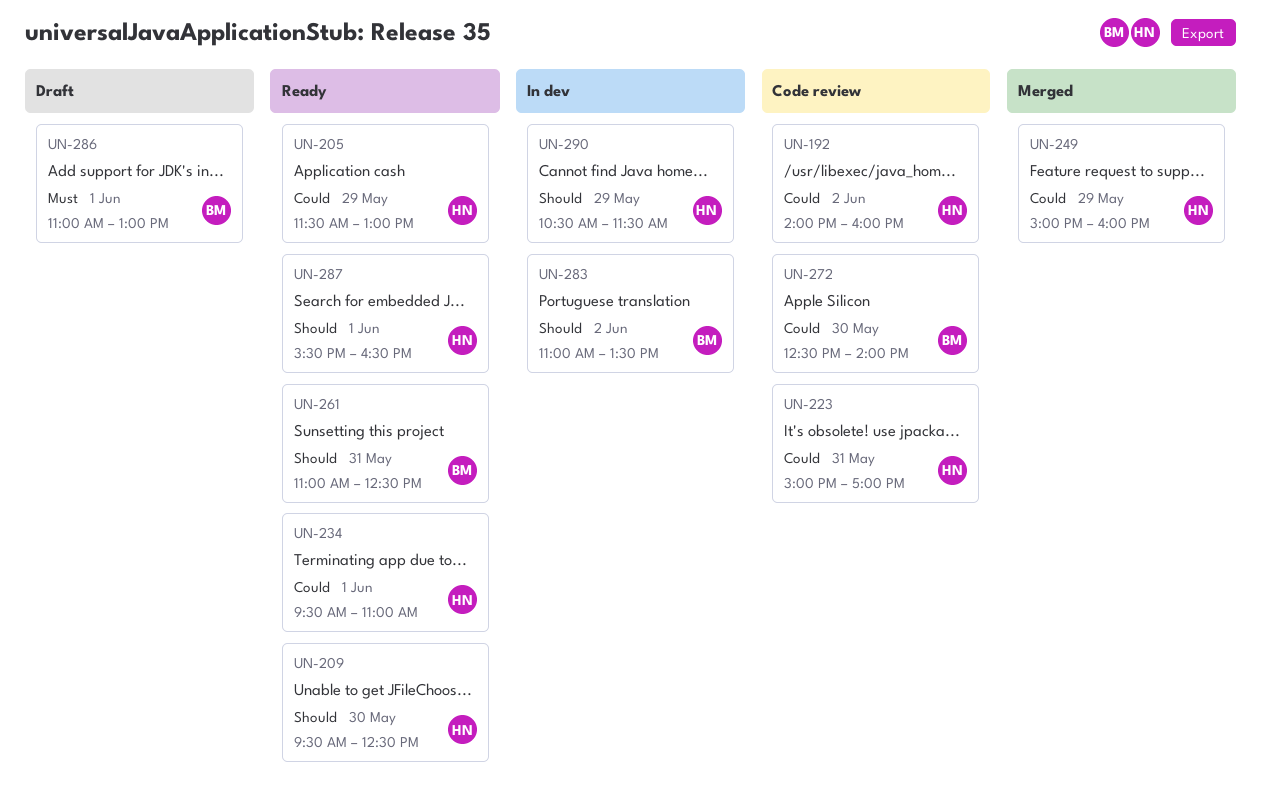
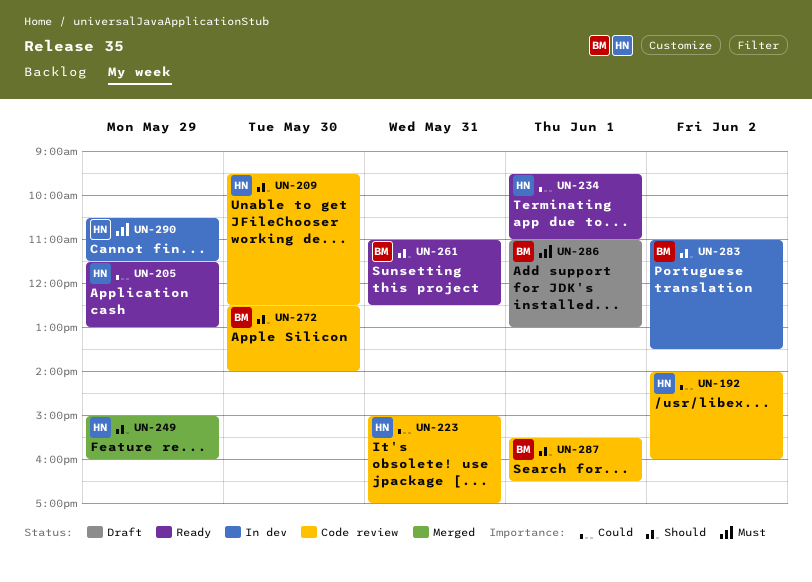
UN-209, status: Ready -> Code review
UN-249, priority: Could -> Should
UN-272, priority: Could -> Should
UN-287, status: Ready -> Code review
UN-287, owner: HN -> BM
UN-290, priority: Should -> Must

